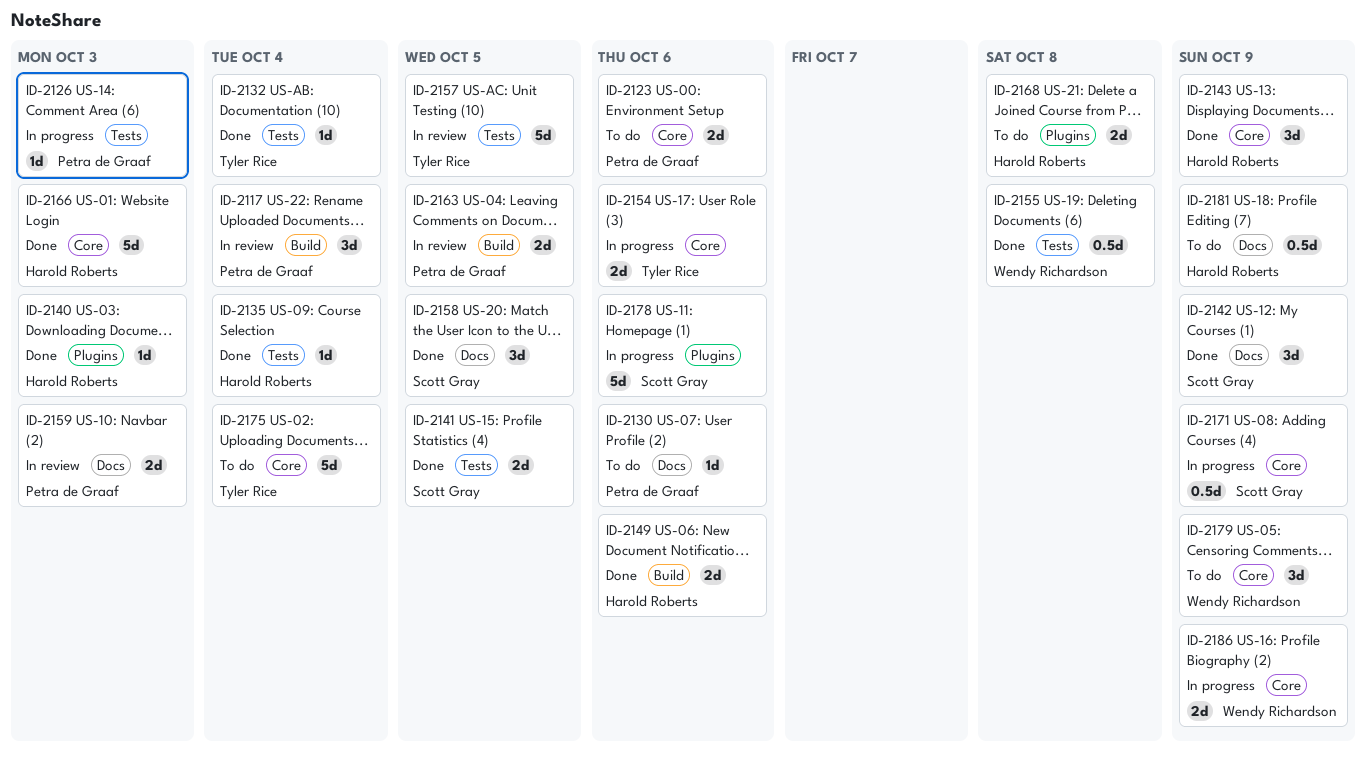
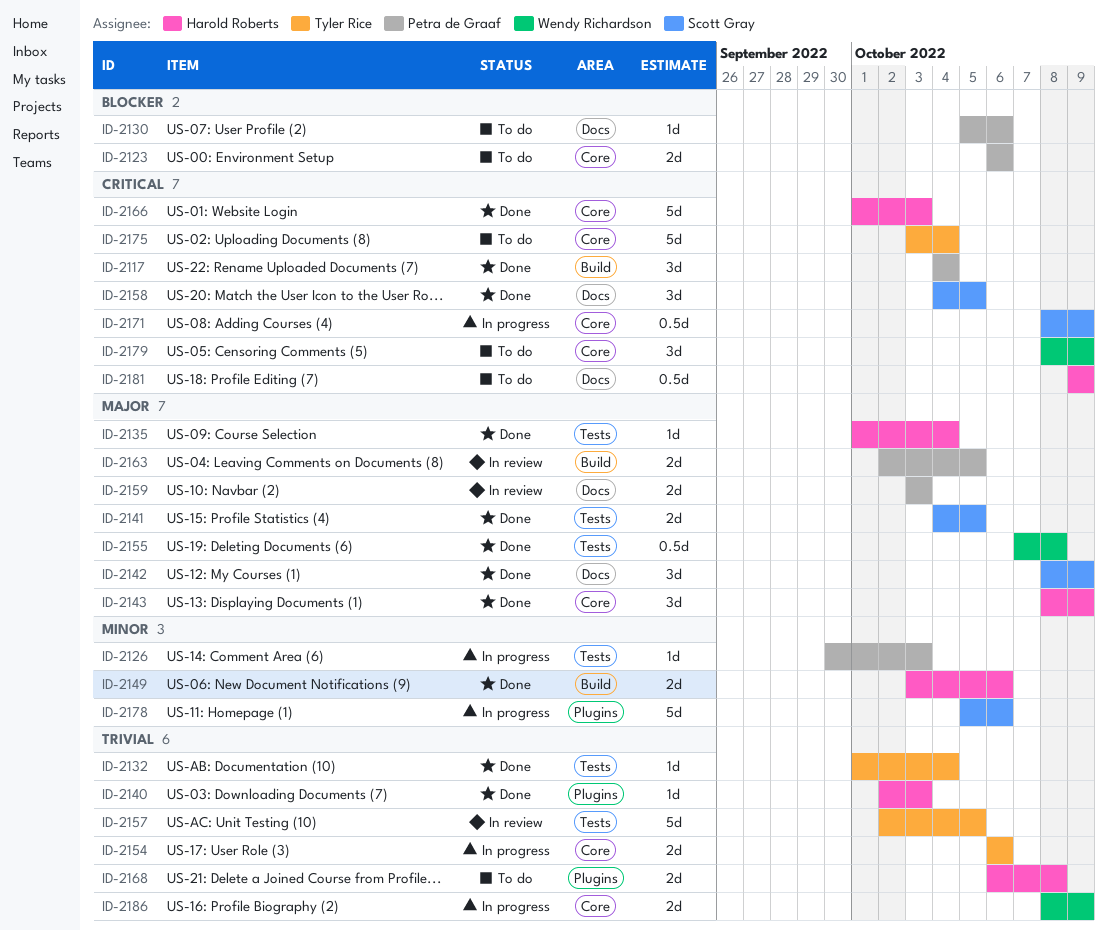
ID-2117, status: In review -> Done

